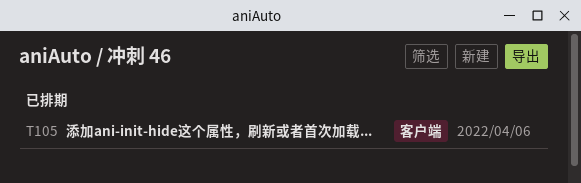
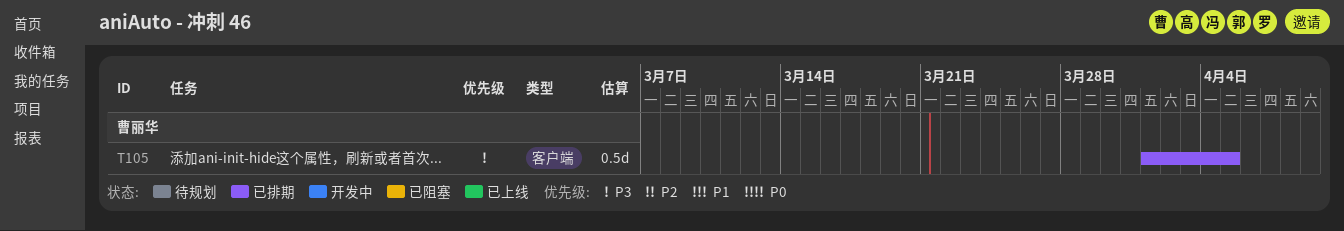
T105, due: Apr 6 -> Apr 5

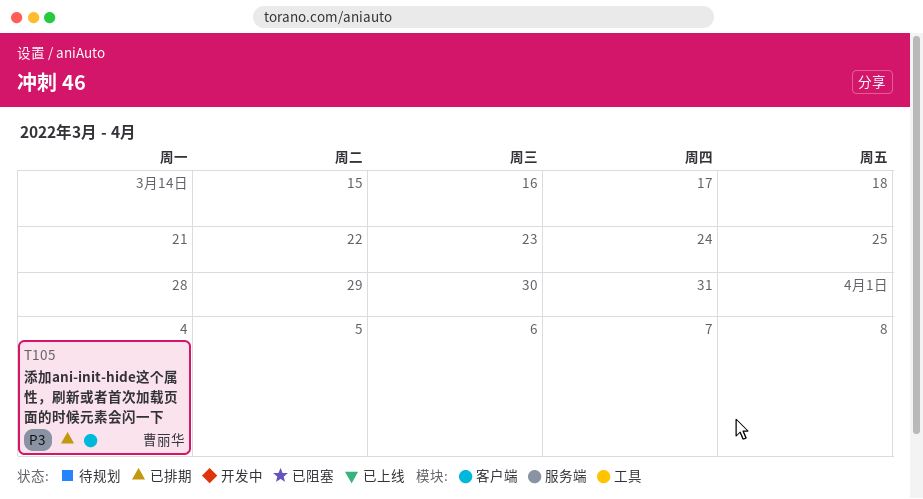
T105, due: Apr 5 -> Apr 4

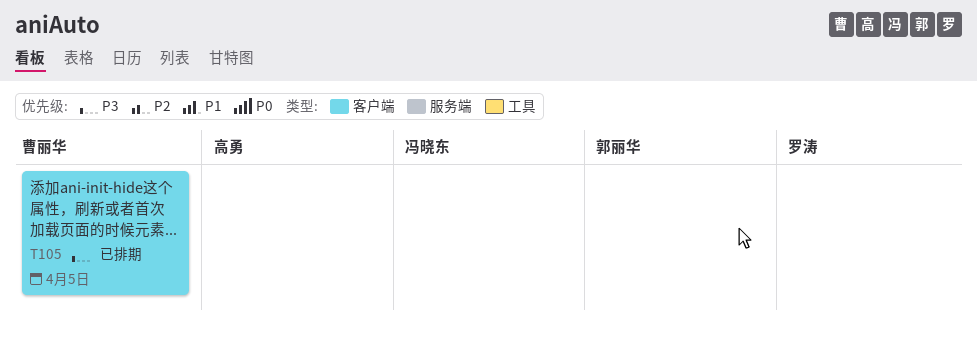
T105, due: Apr 4 -> Apr 5

